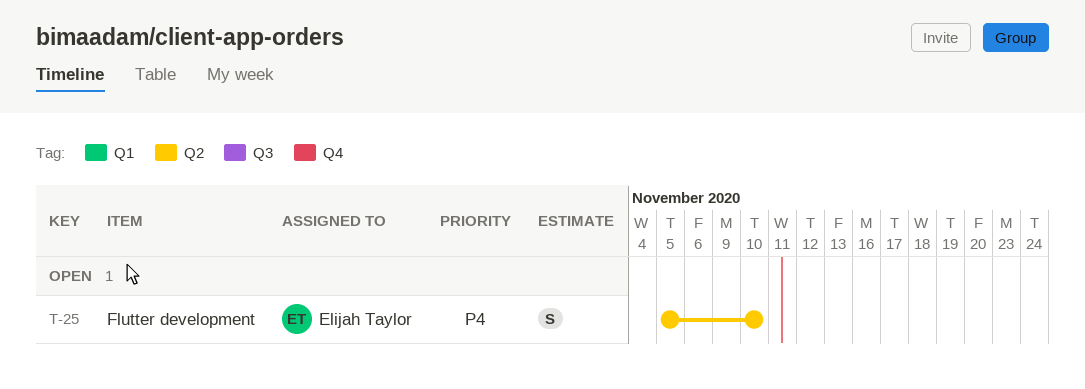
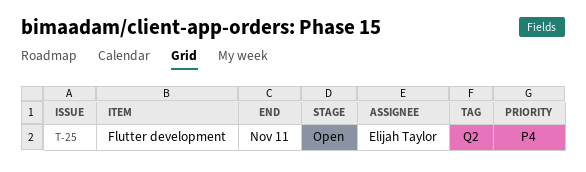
T-25, due: Nov 10 -> Nov 11

